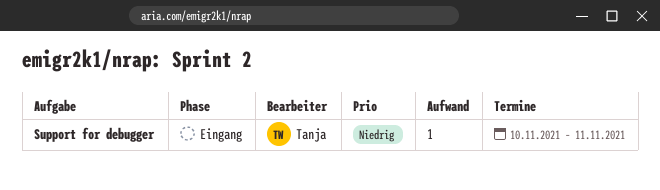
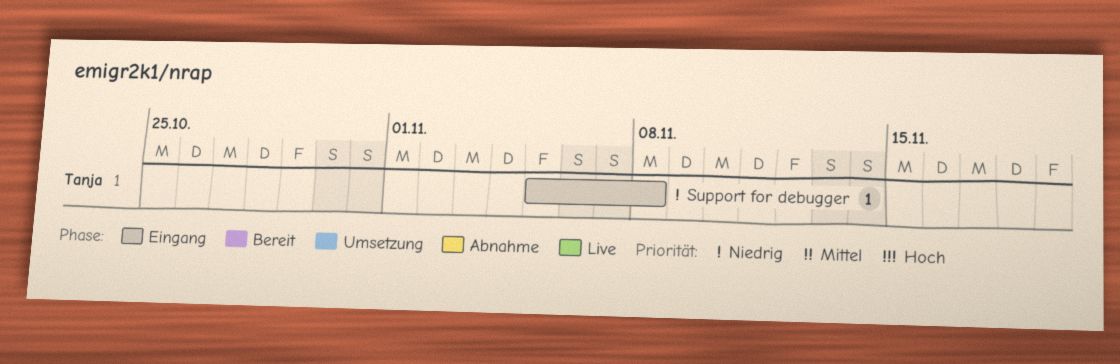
Support for debugger, start: Nov 10 -> Nov 5
Support for debugger, due: Nov 11 -> Nov 8

